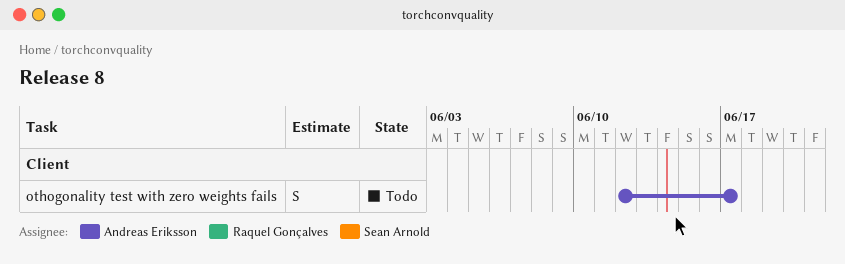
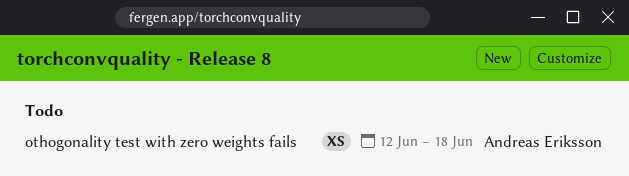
othogonality test with zero weights fails, estimate: S -> XS
othogonality test with zero weights fails, due: Jun 17 -> Jun 18

